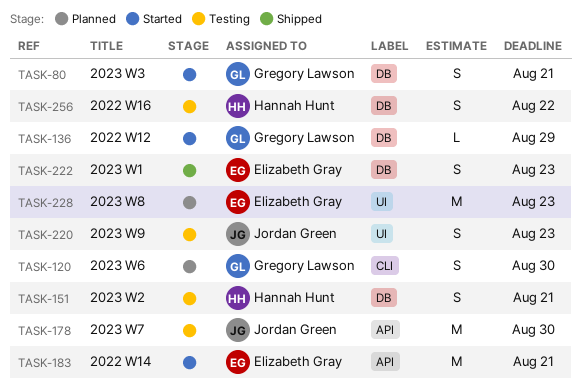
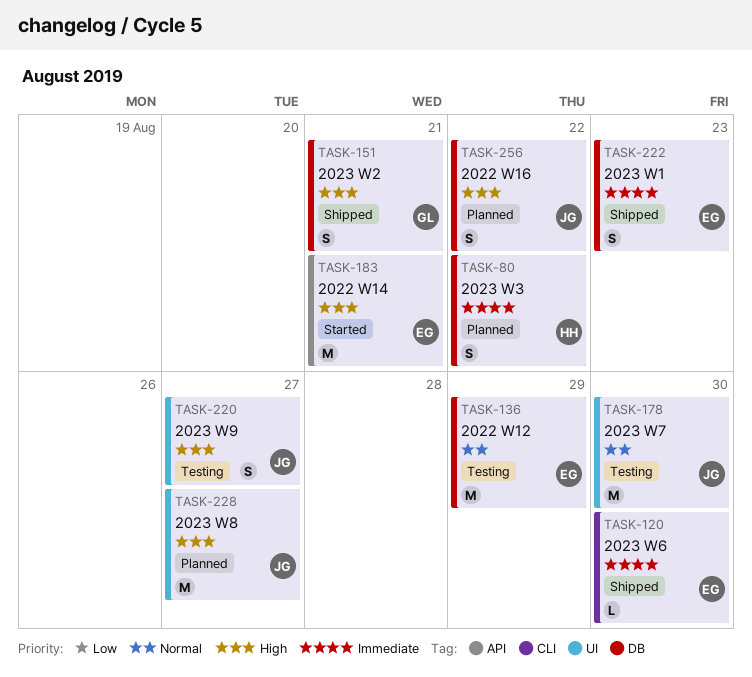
TASK-80, status: Started -> Planned
TASK-80, owner: Gregory Lawson -> Hannah Hunt
TASK-80, due: Aug 21 -> Aug 22
TASK-120, status: Planned -> Shipped
TASK-120, owner: Gregory Lawson -> Elizabeth Gray
TASK-120, estimate: S -> L
TASK-136, status: Started -> Testing
TASK-136, owner: Gregory Lawson -> Elizabeth Gray
TASK-136, estimate: L -> M
TASK-151, status: Testing -> Shipped
TASK-151, owner: Hannah Hunt -> Gregory Lawson
TASK-178, label: API -> UI
TASK-220, due: Aug 23 -> Aug 27
TASK-228, owner: Elizabeth Gray -> Jordan Green
TASK-228, due: Aug 23 -> Aug 27
TASK-256, status: Testing -> Planned
TASK-256, owner: Hannah Hunt -> Jordan Green

